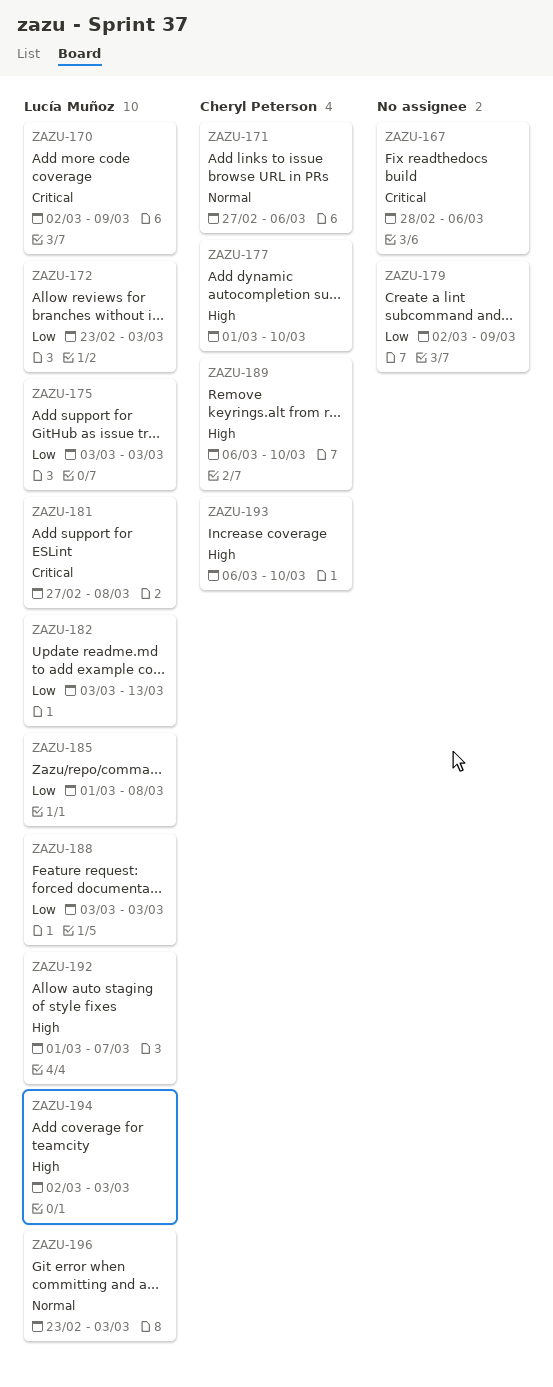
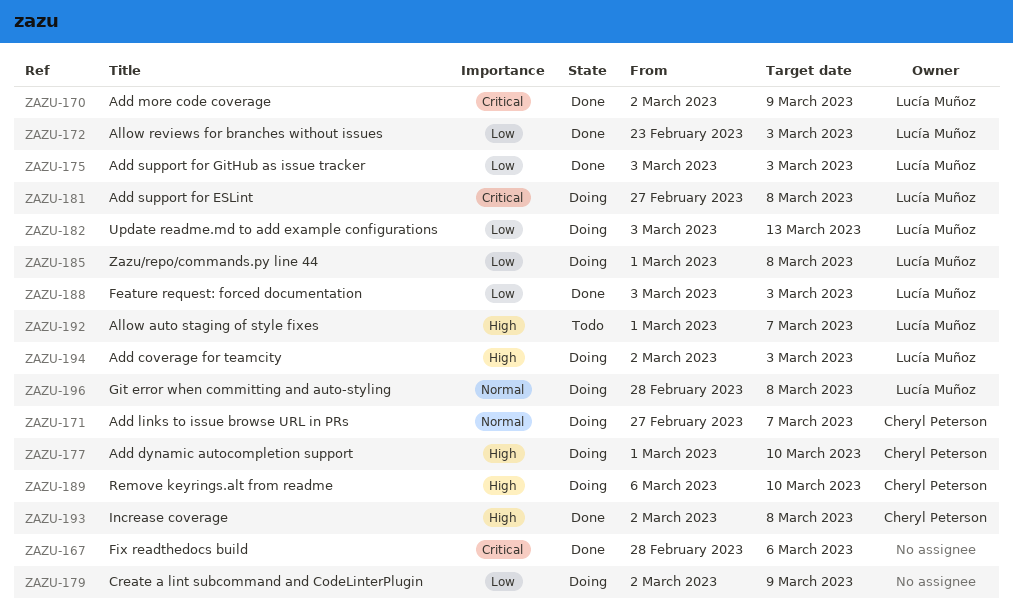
ZAZU-171, due: Mar 6 -> Mar 7
ZAZU-193, start: Mar 6 -> Mar 2
ZAZU-193, due: Mar 10 -> Mar 8
ZAZU-196, start: Feb 23 -> Feb 28
ZAZU-196, due: Mar 3 -> Mar 8

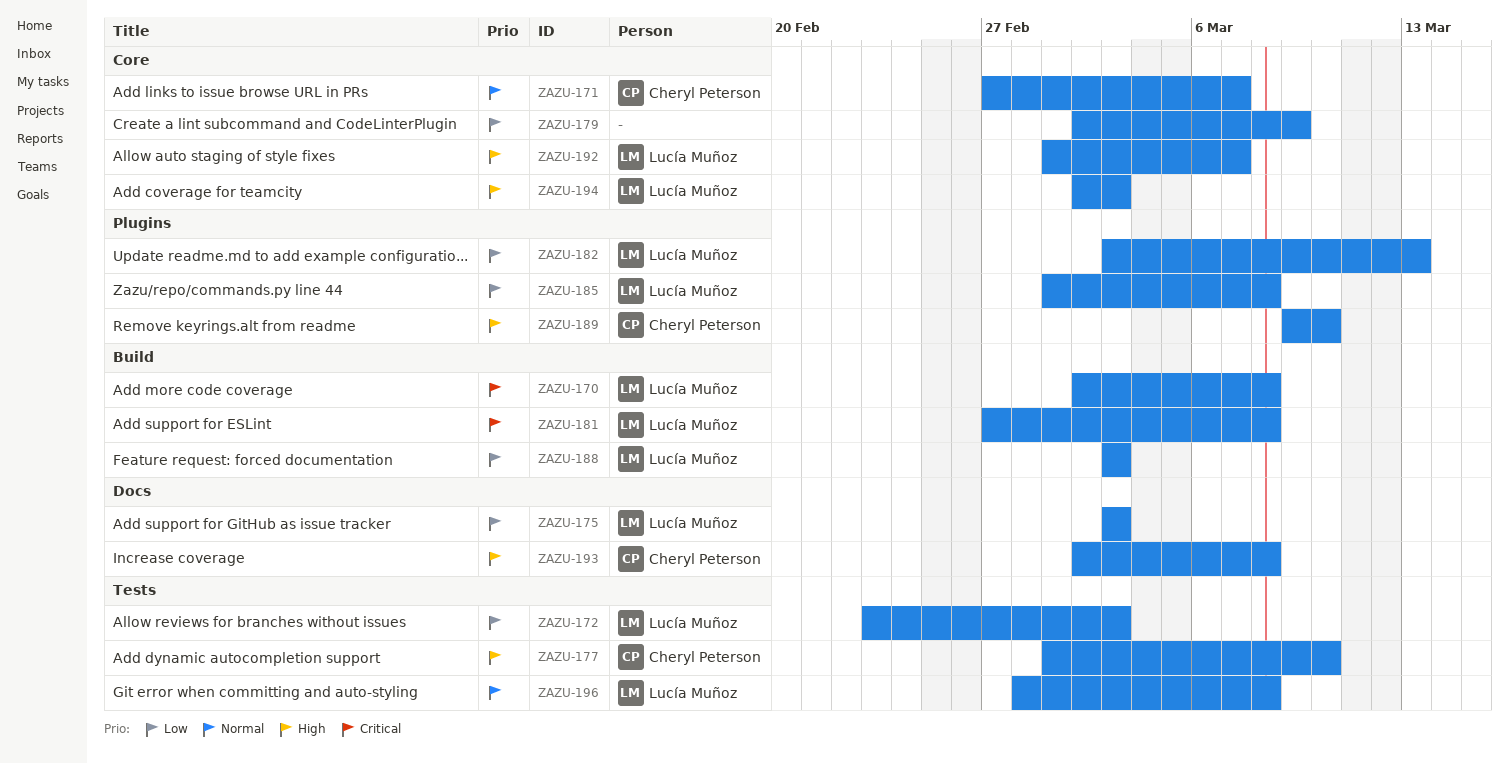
ZAZU-167: present -> none
ZAZU-170, due: Mar 9 -> Mar 8
ZAZU-189, start: Mar 6 -> Mar 9

